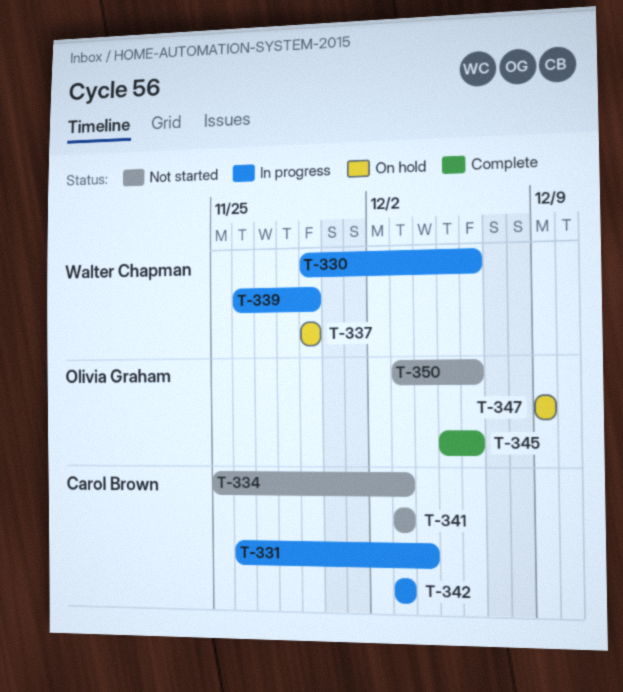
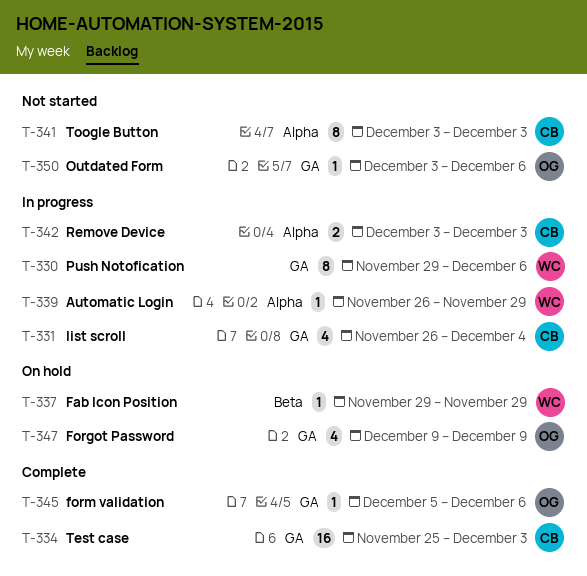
T-334, status: Not started -> Complete

